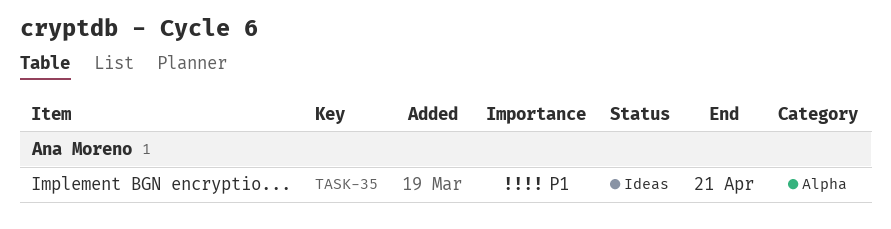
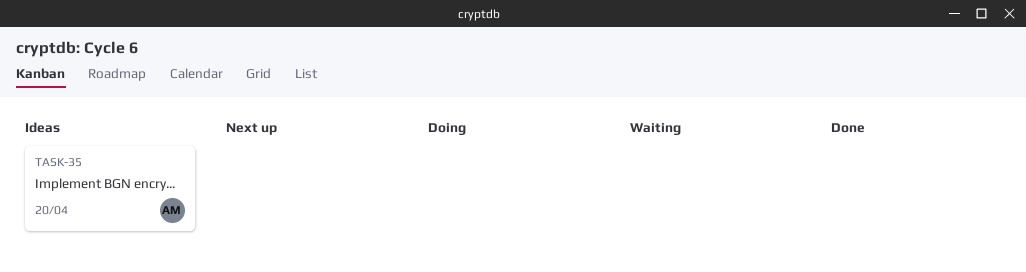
TASK-35, due: Apr 21 -> Apr 20

